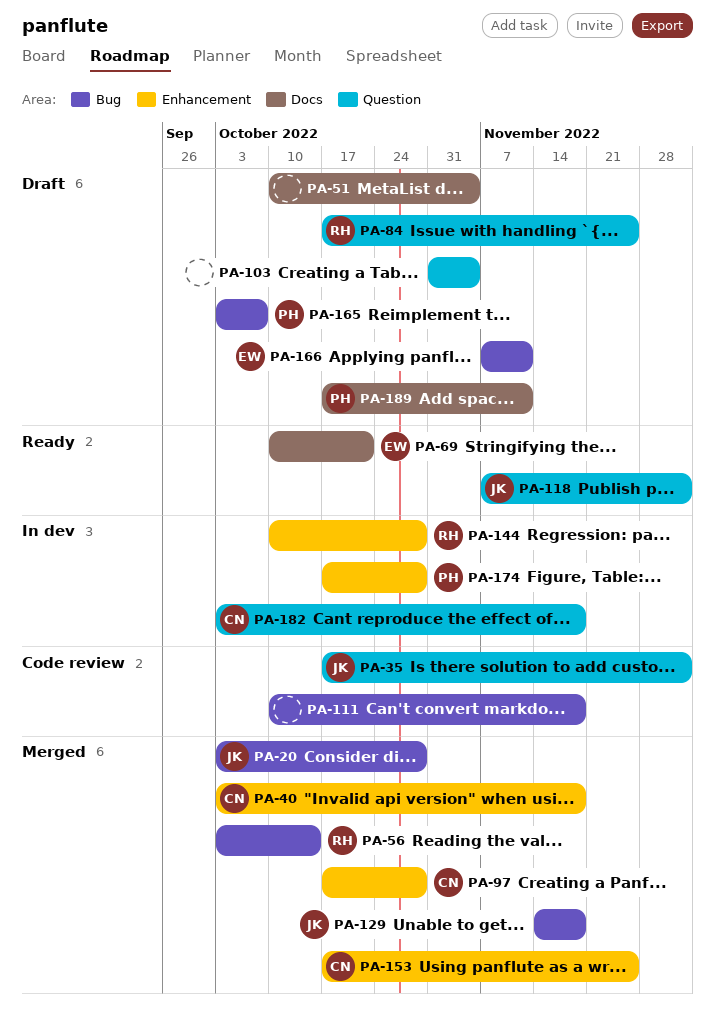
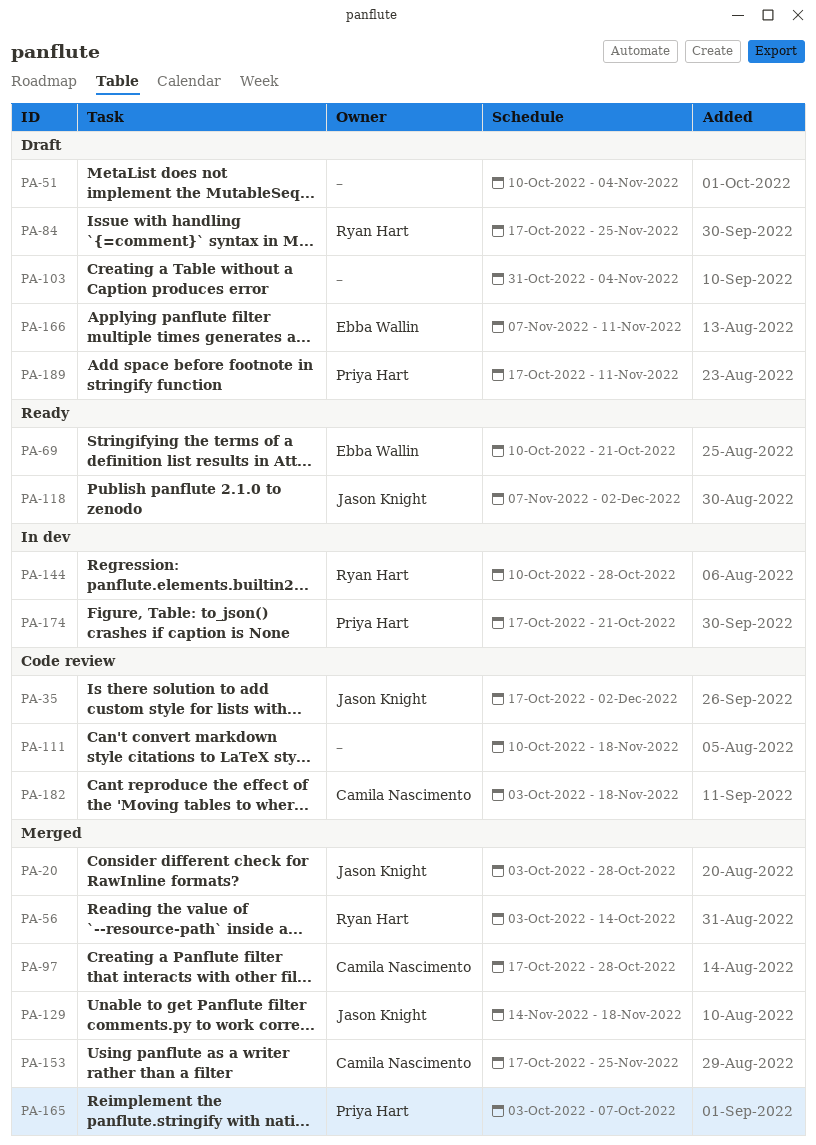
PA-40: present -> none
PA-165, status: Draft -> Merged
PA-174, due: Oct 28 -> Oct 21
PA-182, status: In dev -> Code review

